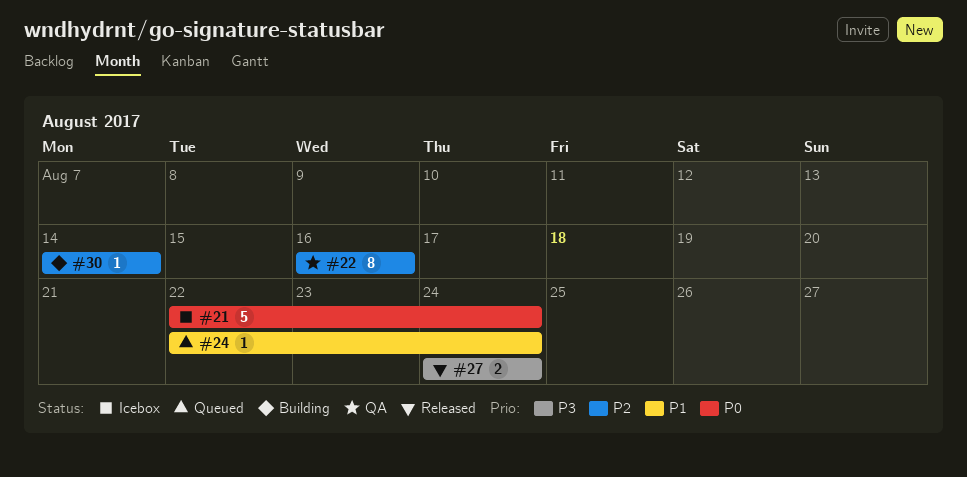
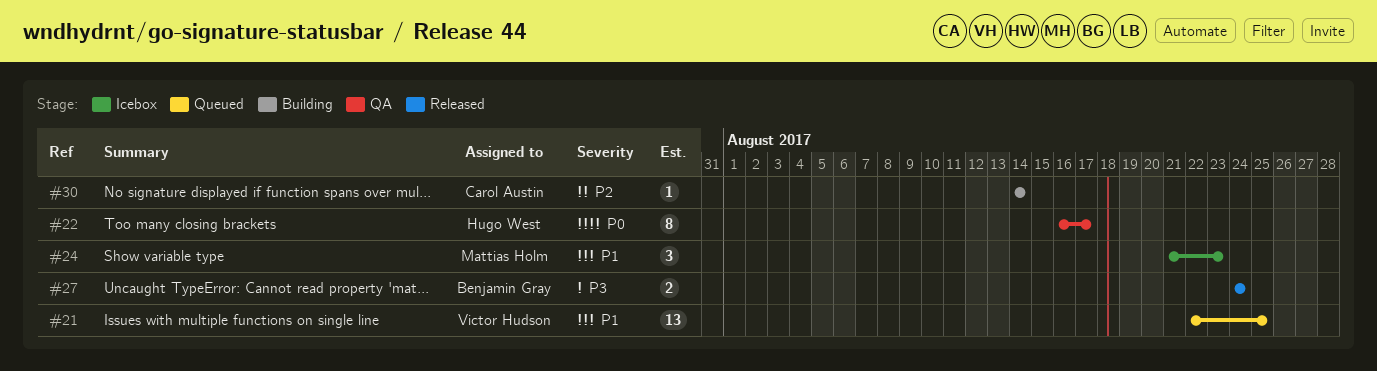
#21, status: Icebox -> Queued
#21, priority: P0 -> P1
#21, estimate: 5 -> 13
#21, due: Aug 24 -> Aug 25
#22, priority: P2 -> P0
#22, due: Aug 16 -> Aug 17
#24, status: Queued -> Icebox
#24, estimate: 1 -> 3
#24, start: Aug 22 -> Aug 21
#24, due: Aug 24 -> Aug 23

